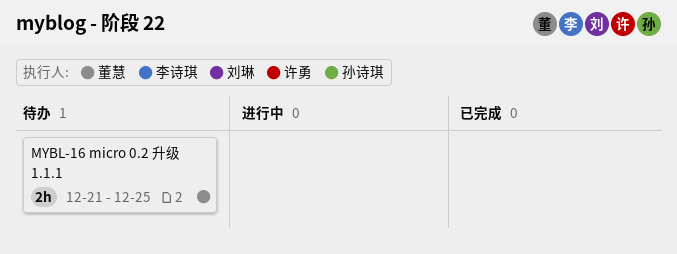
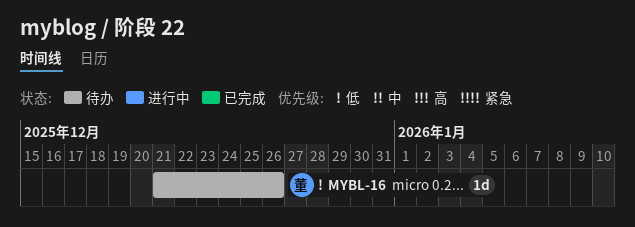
MYBL-16, estimate: 2h -> 1d
MYBL-16, due: Dec 25 -> Dec 26

